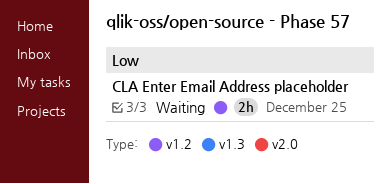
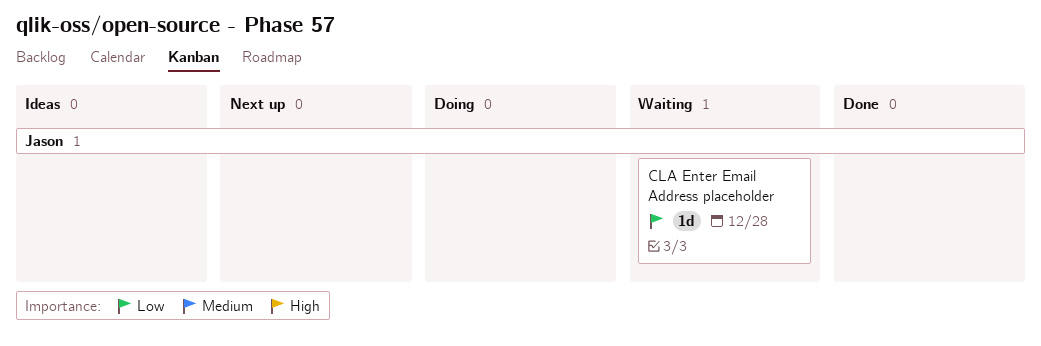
CLA Enter Email Address placeholder, estimate: 2h -> 1d
CLA Enter Email Address placeholder, due: Dec 25 -> Dec 28

